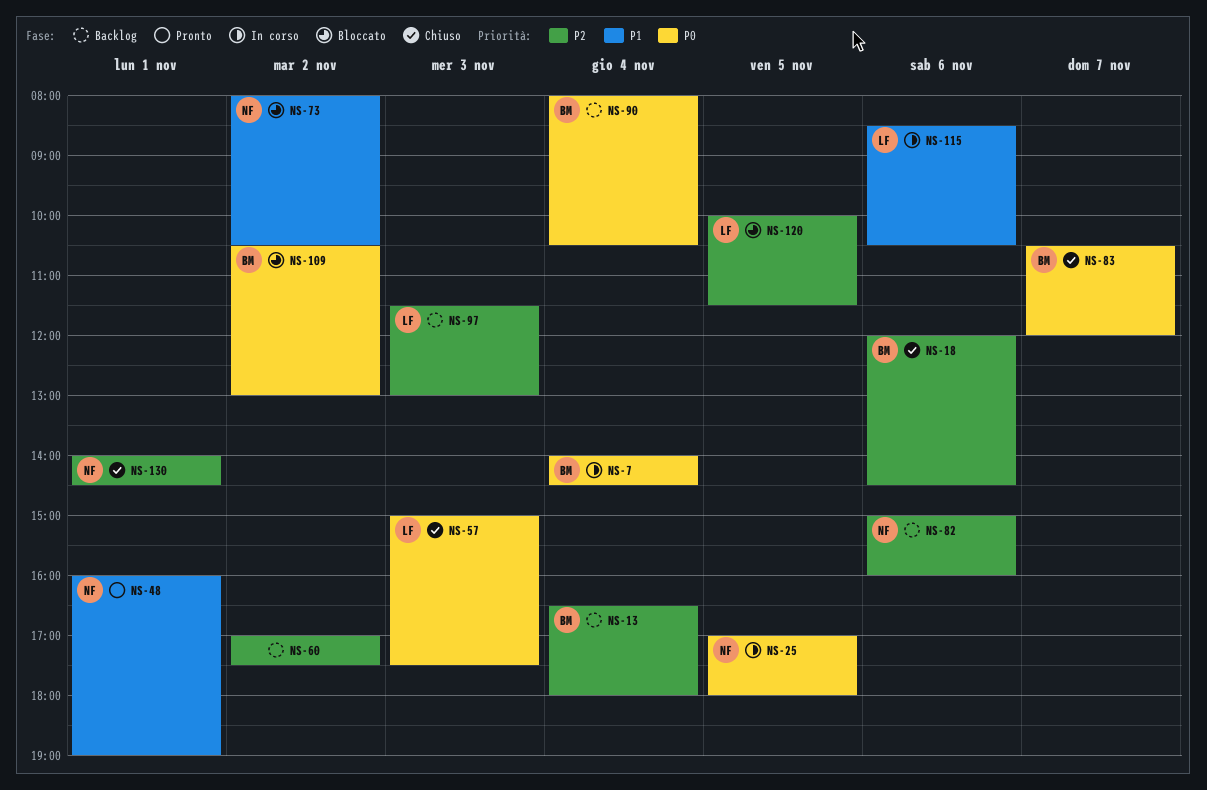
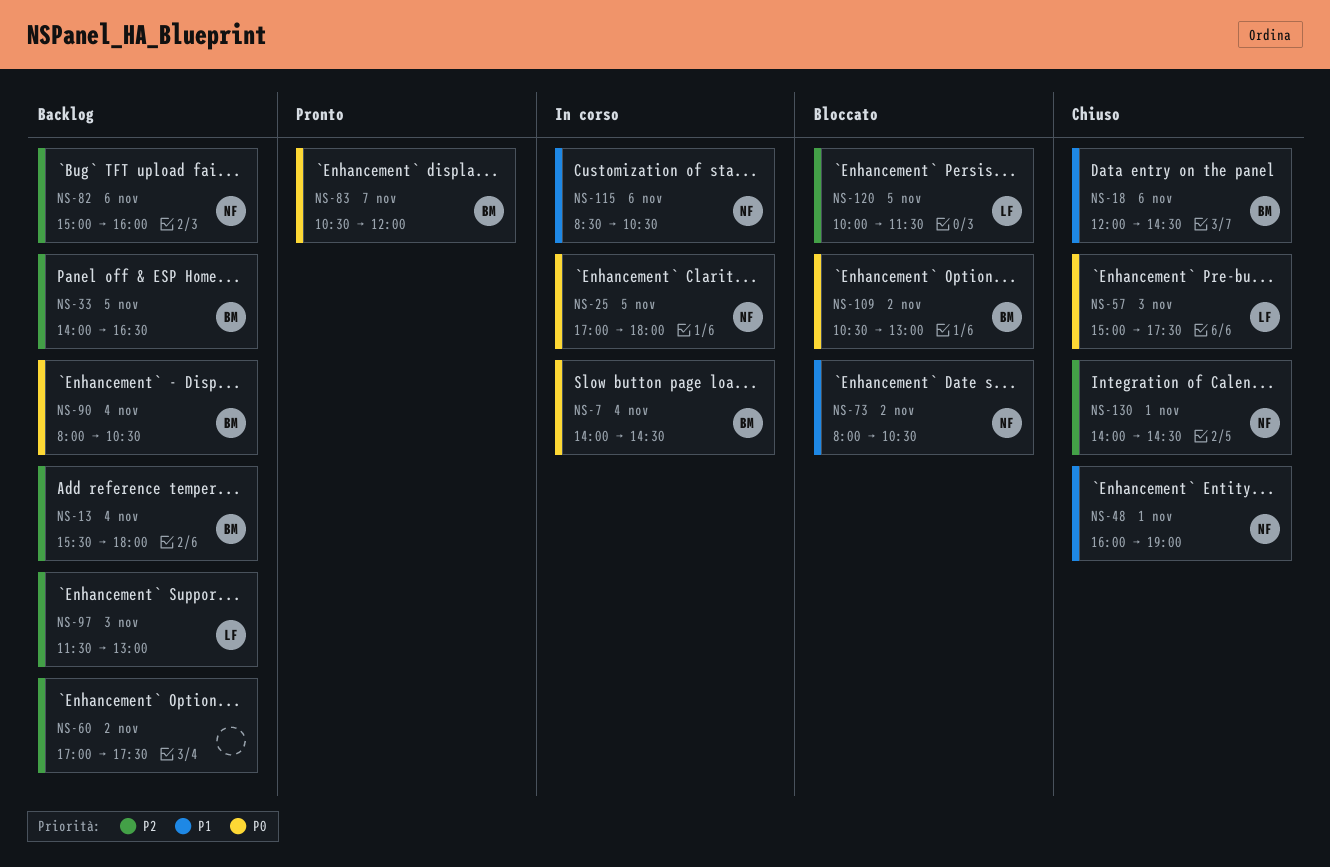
NS-13, begins: 16:30 -> 15:30
NS-18, priority: P2 -> P1
NS-33: none -> present
NS-48, status: Pronto -> Chiuso
NS-83, status: Chiuso -> Pronto
NS-115, owner: LF -> NF

